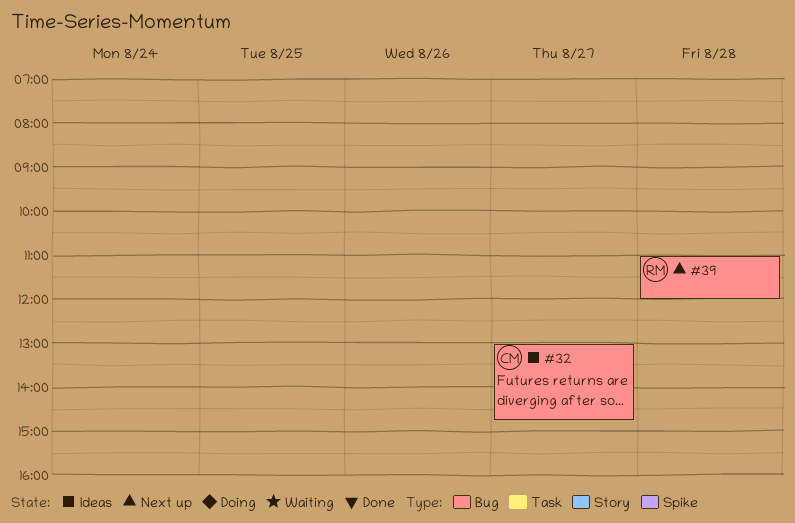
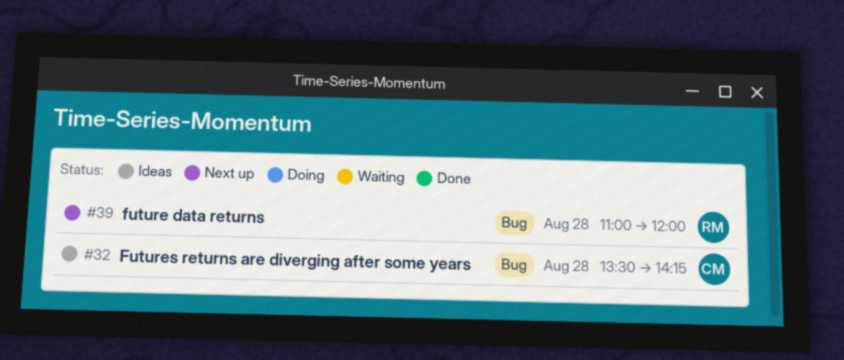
#32, day: Aug 27 -> Aug 28
#32, begins: 13:00 -> 13:30
#32, ends: 14:45 -> 14:15

